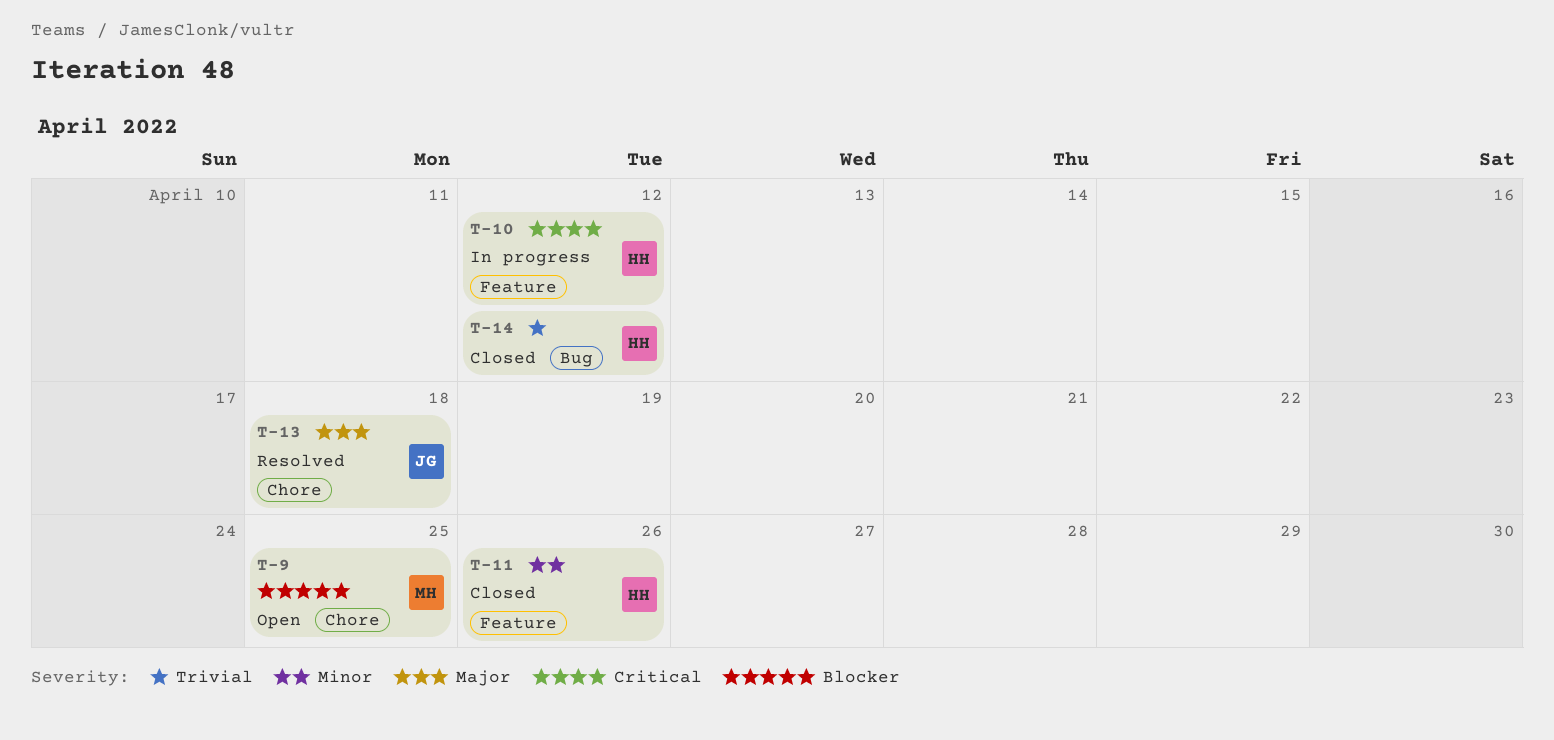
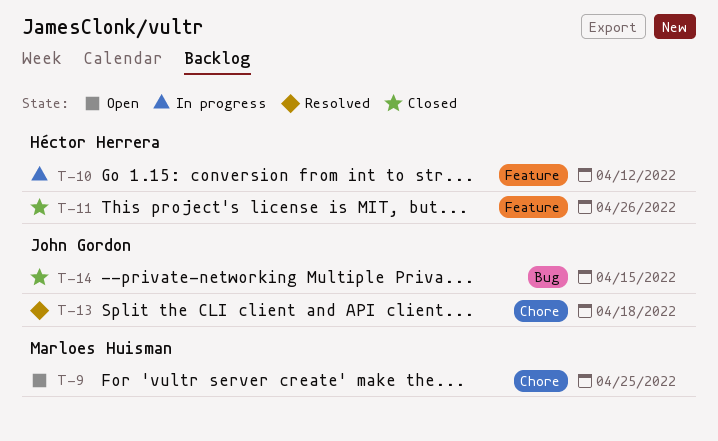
T-14, owner: Héctor Herrera -> John Gordon
T-14, due: Apr 12 -> Apr 15

